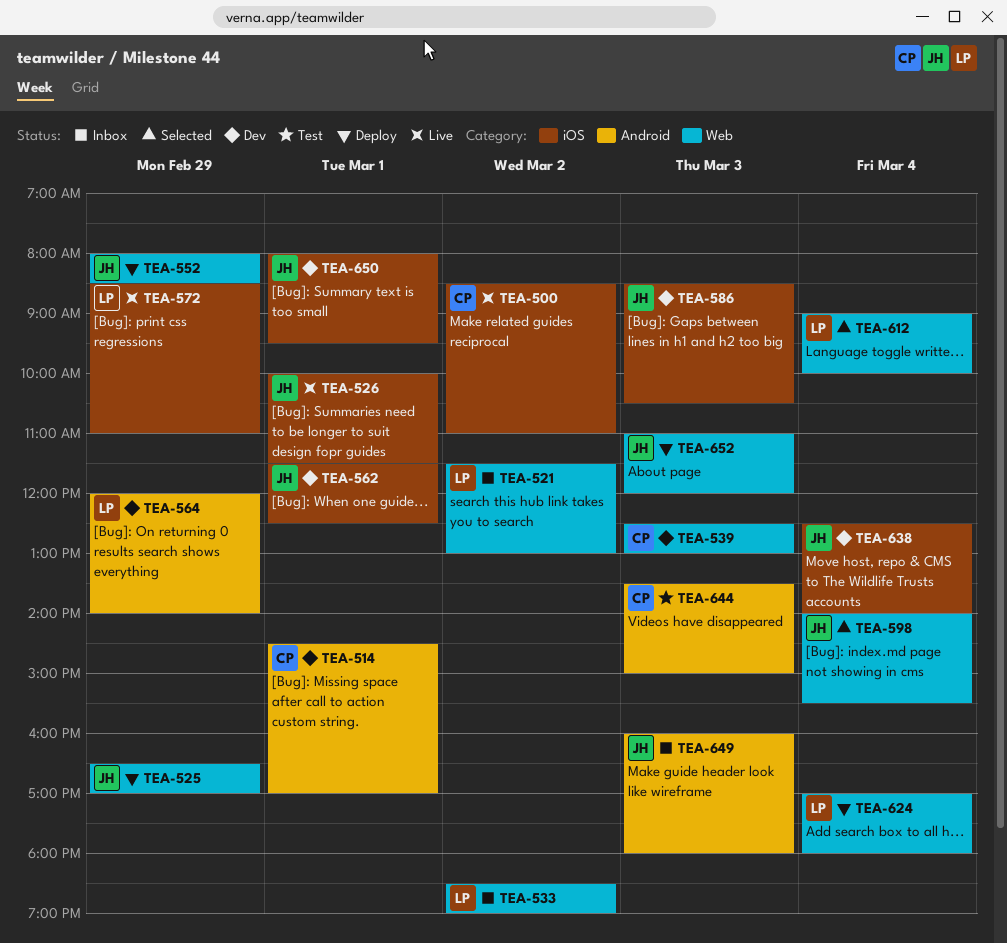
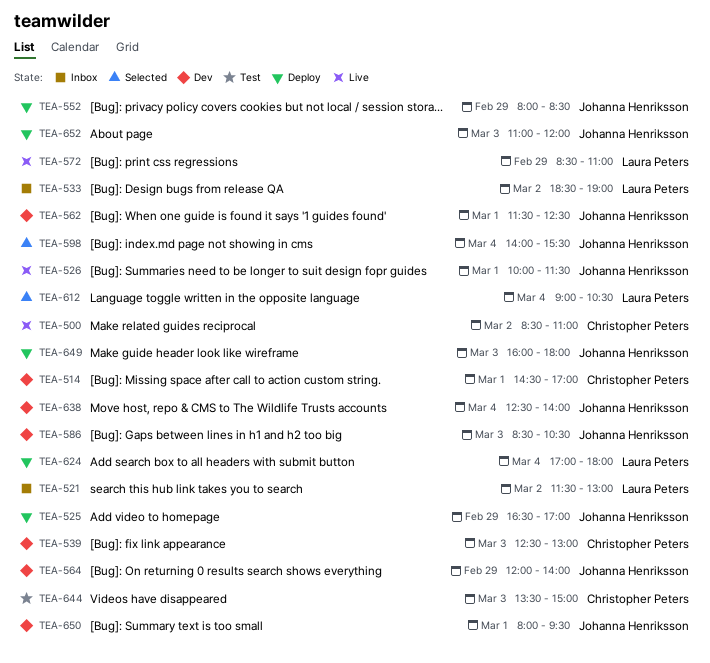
TEA-564, owner: Laura Peters -> Johanna Henriksson
TEA-612, ends: 10:00 -> 10:30
TEA-649, status: Inbox -> Deploy

